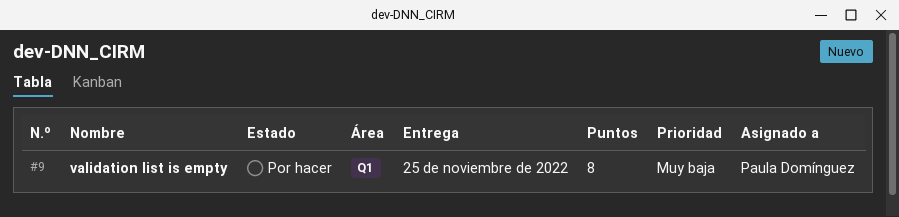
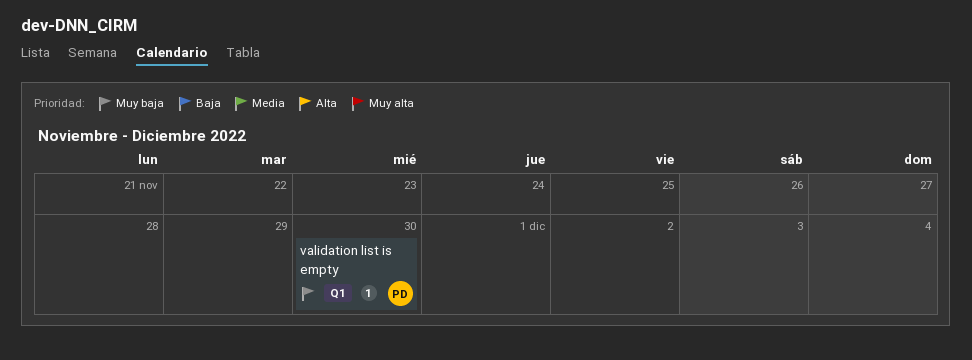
validation list is empty, estimate: 8 -> 1
validation list is empty, due: Nov 25 -> Nov 30

